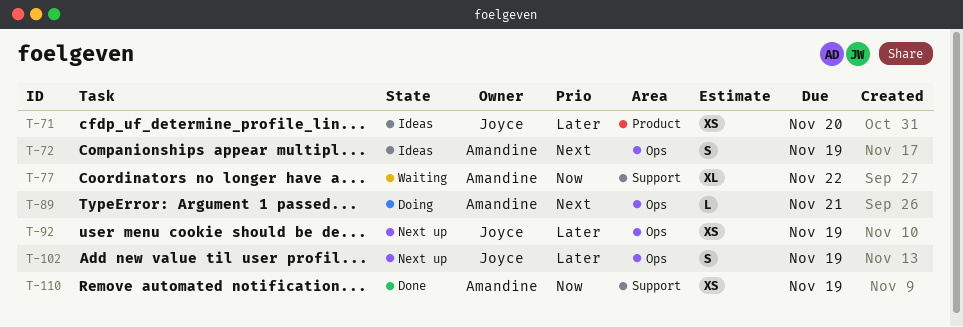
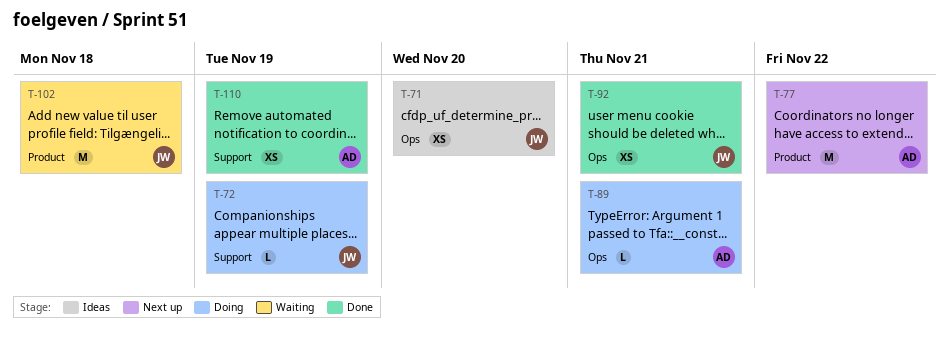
T-71, label: Product -> Ops
T-72, status: Ideas -> Doing
T-72, owner: Amandine -> Joyce
T-72, label: Ops -> Support
T-72, estimate: S -> L
T-77, status: Waiting -> Next up
T-77, label: Support -> Product
T-77, estimate: XL -> M
T-92, status: Next up -> Done
T-92, due: Nov 19 -> Nov 21
T-102, status: Next up -> Waiting
T-102, label: Ops -> Product
T-102, estimate: S -> M
T-102, due: Nov 19 -> Nov 18

